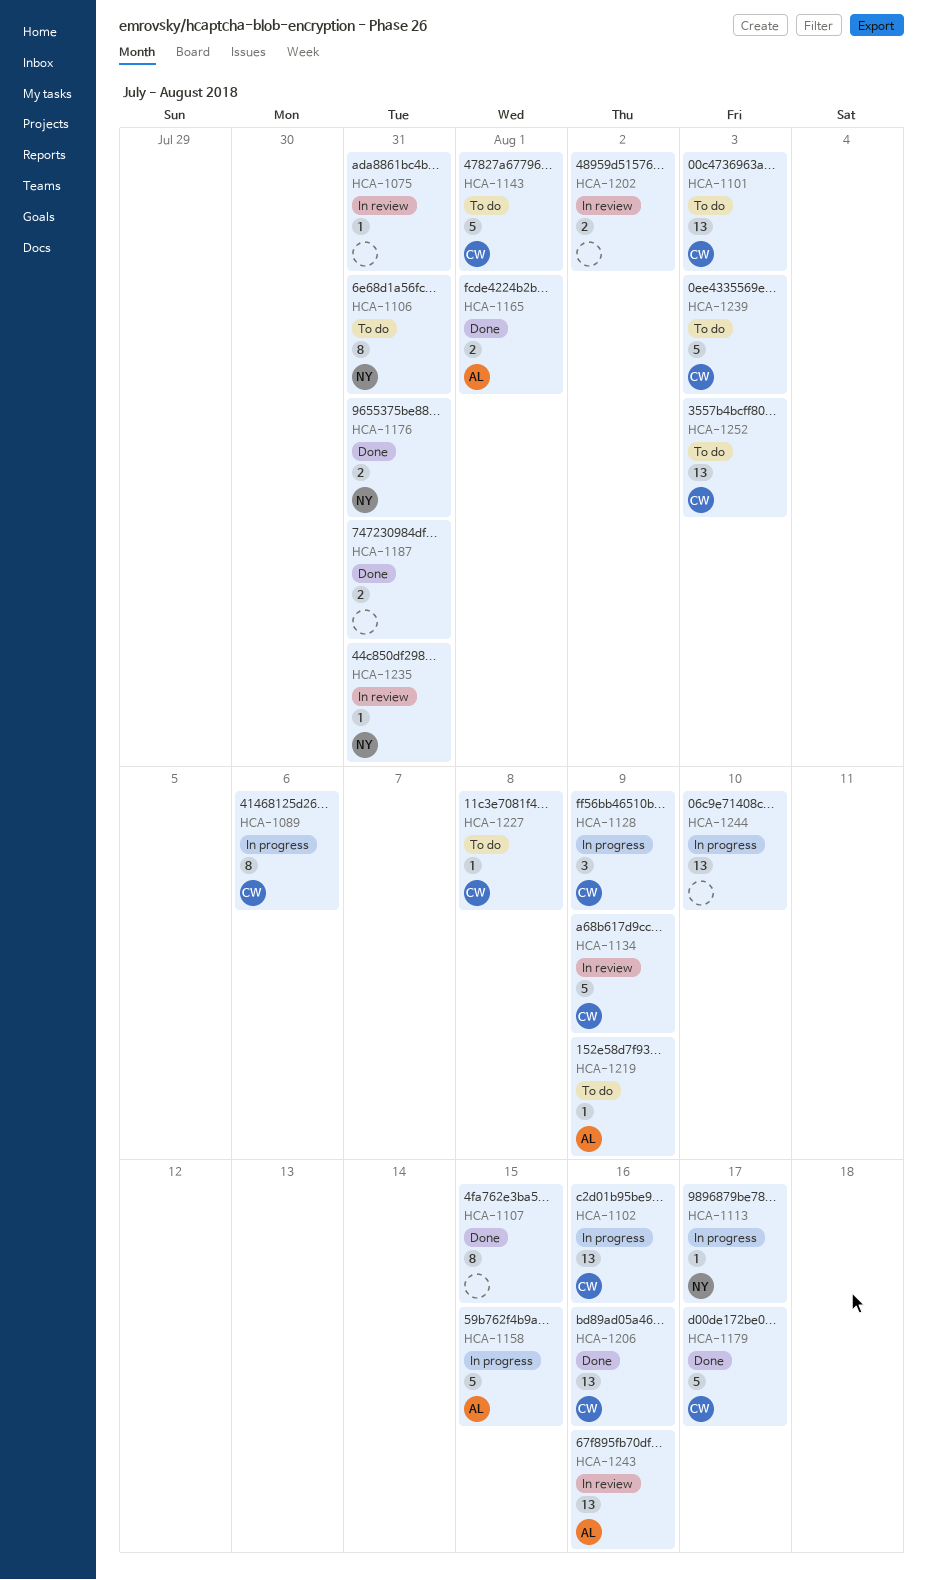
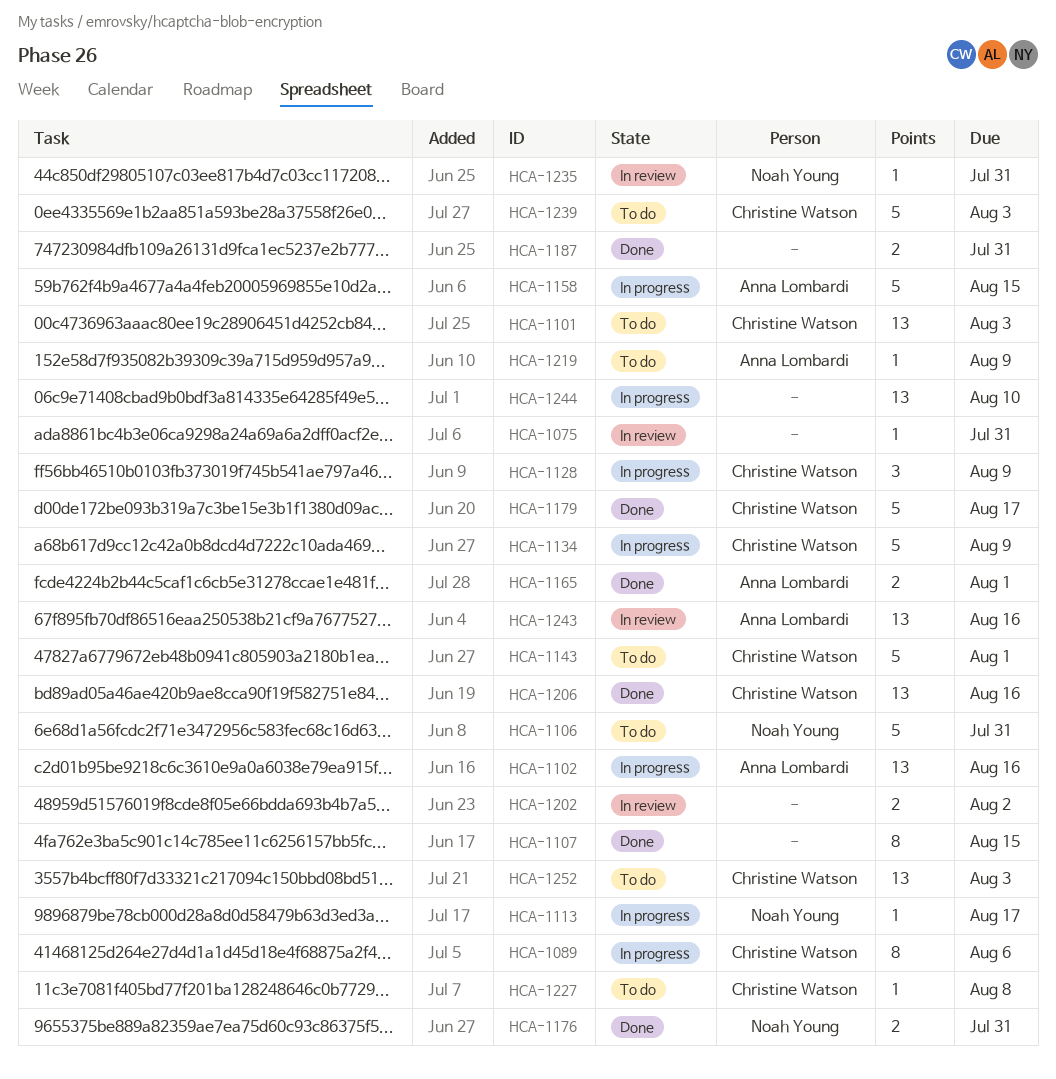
HCA-1102, owner: Christine Watson -> Anna Lombardi
HCA-1106, estimate: 8 -> 5
HCA-1134, status: In review -> In progress

